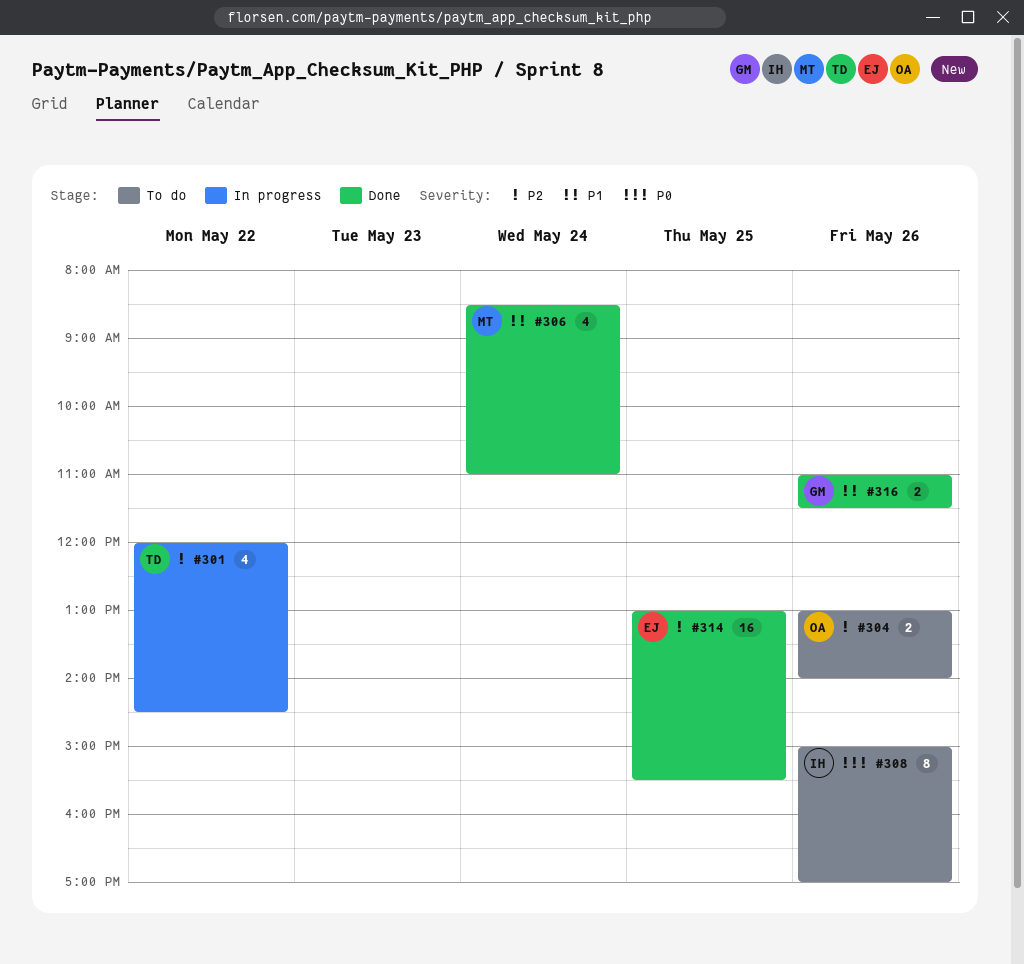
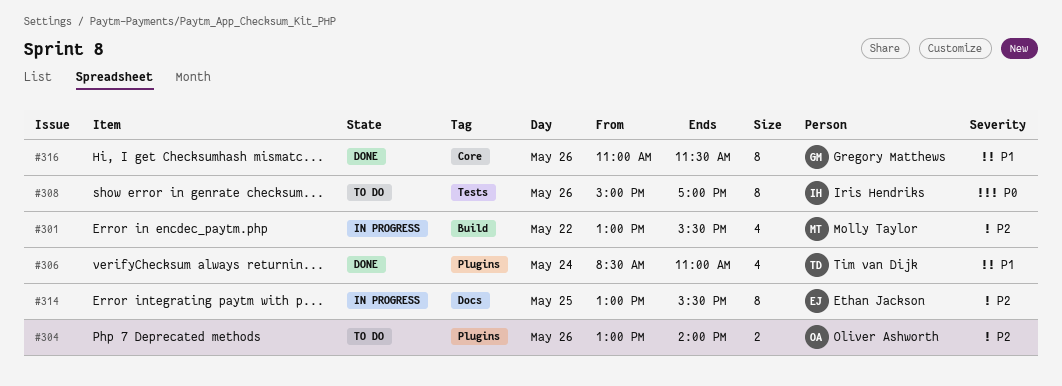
#301, owner: Tim van Dijk -> Molly Taylor
#301, begins: 12:00 -> 13:00
#301, ends: 14:30 -> 15:30
#306, owner: Molly Taylor -> Tim van Dijk
#314, status: Done -> In progress
#314, estimate: 16 -> 8
#316, estimate: 2 -> 8

